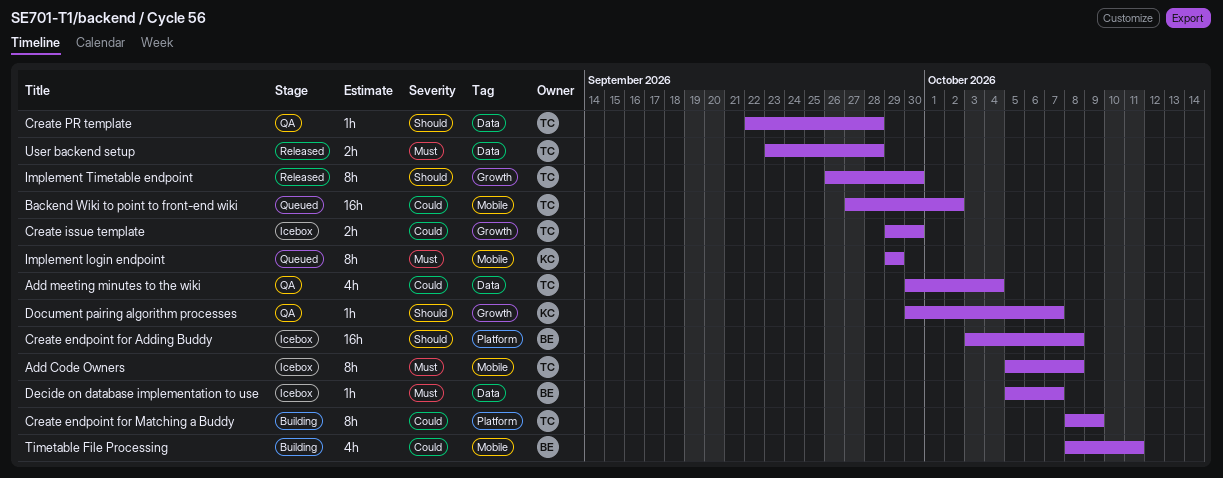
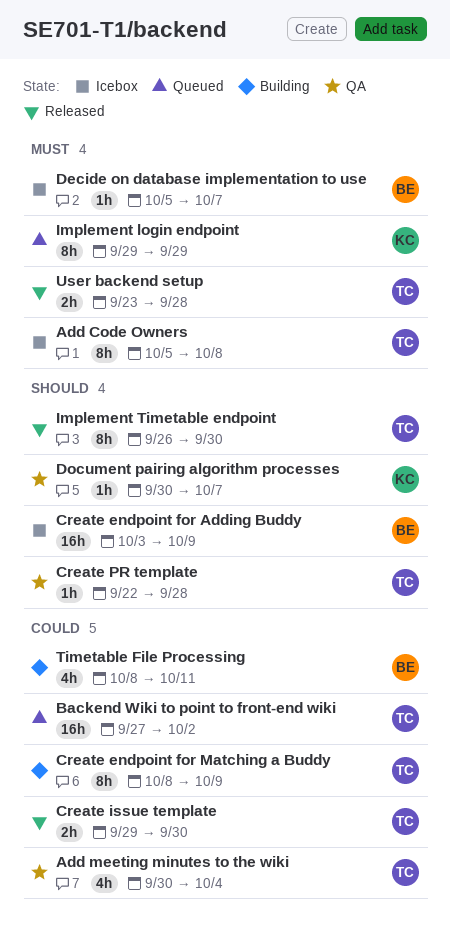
Create endpoint for Adding Buddy, due: Oct 8 -> Oct 9
Create issue template, status: Icebox -> Released

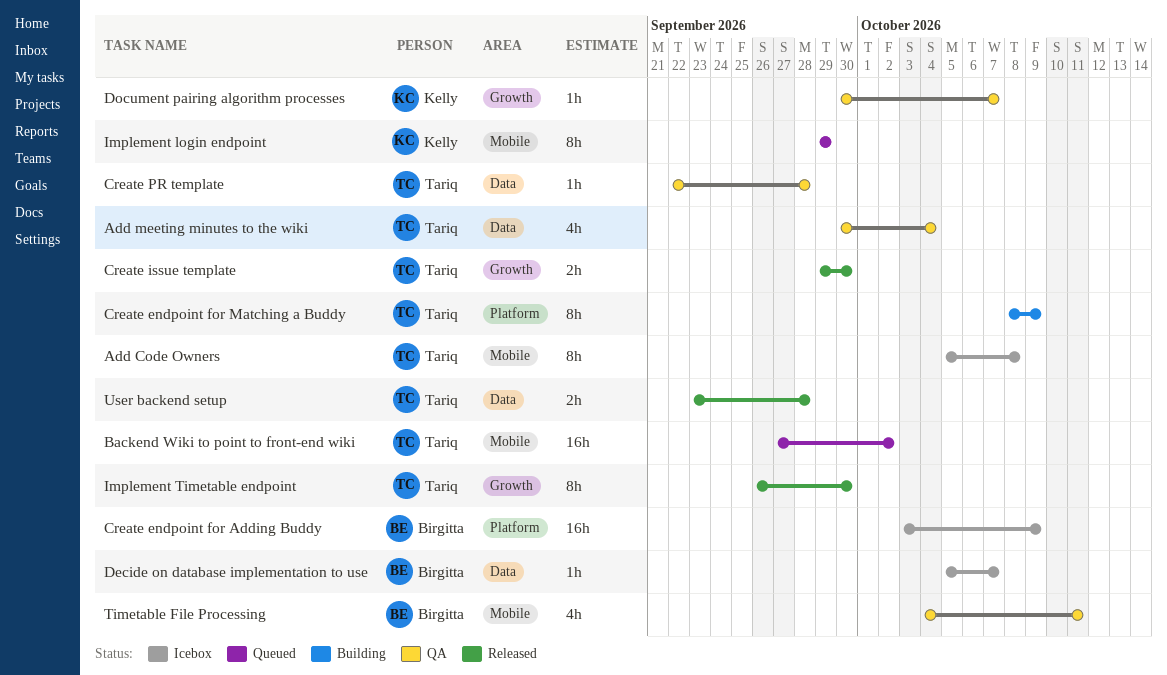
Timetable File Processing, status: Building -> QA
Timetable File Processing, start: Oct 8 -> Oct 4

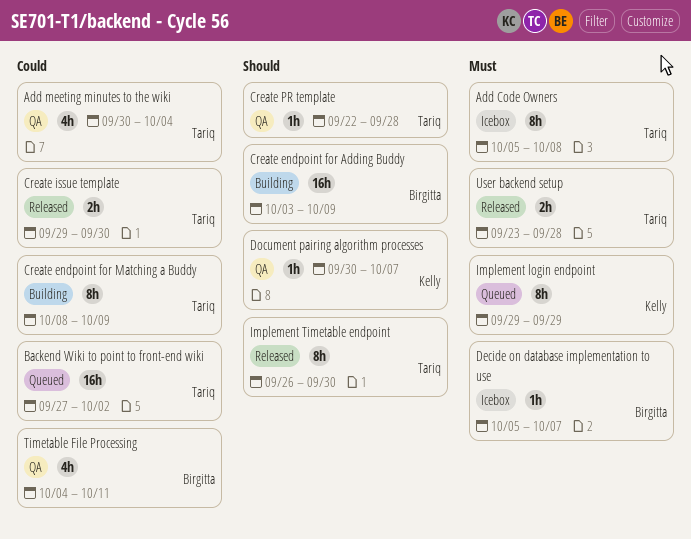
Create endpoint for Adding Buddy, status: Icebox -> Building

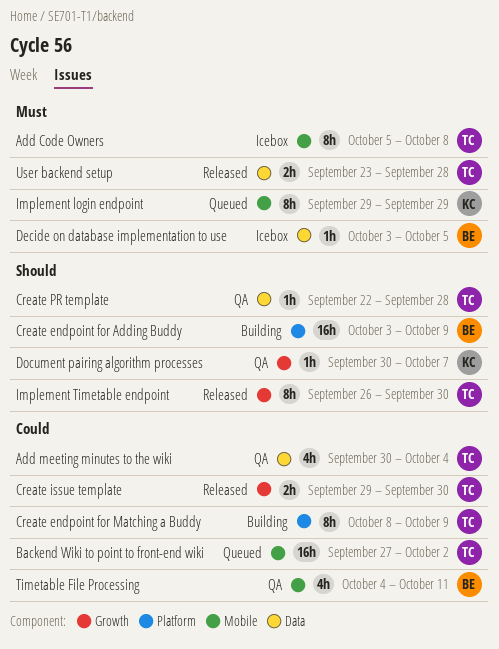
Decide on database implementation to use, start: Oct 5 -> Oct 3
Decide on database implementation to use, due: Oct 7 -> Oct 5

